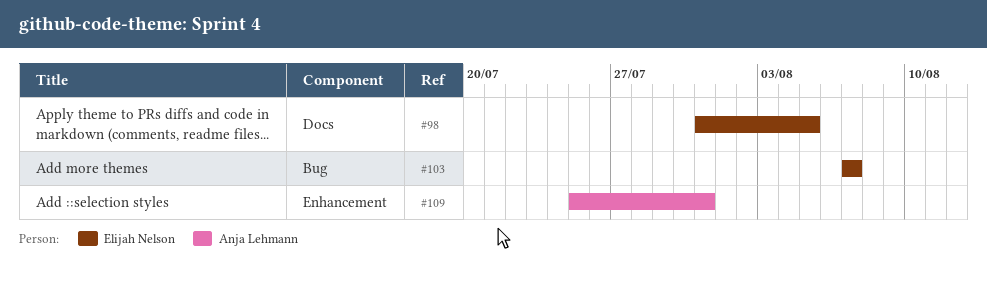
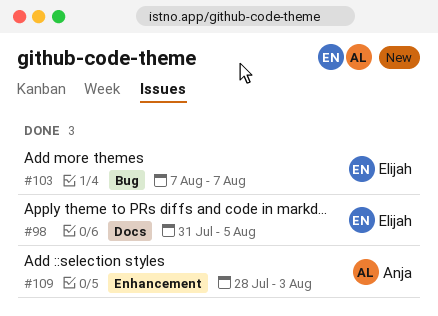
#109, start: Jul 25 -> Jul 28
#109, due: Jul 31 -> Aug 3

